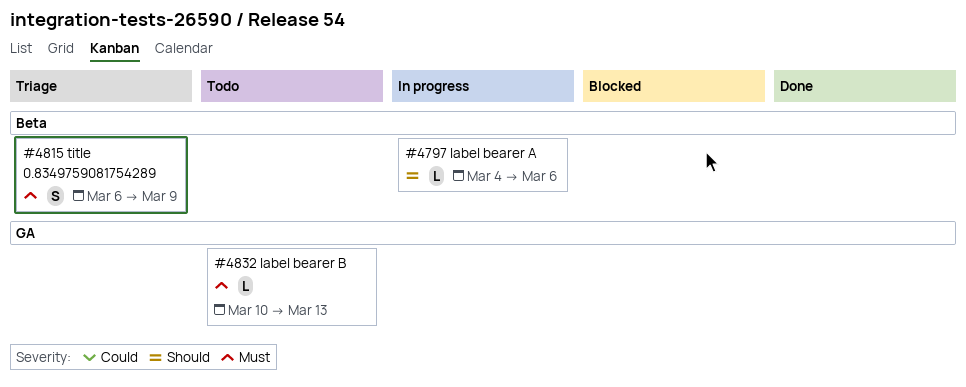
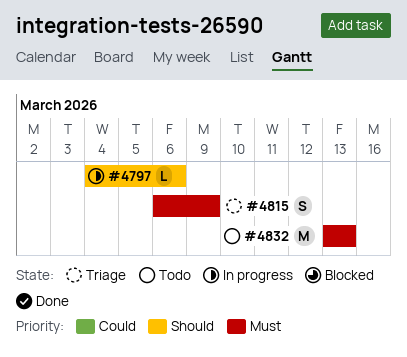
#4832, estimate: L -> M
#4832, start: Mar 10 -> Mar 13

